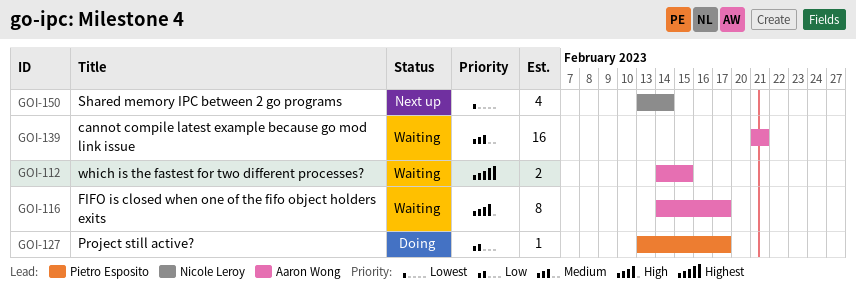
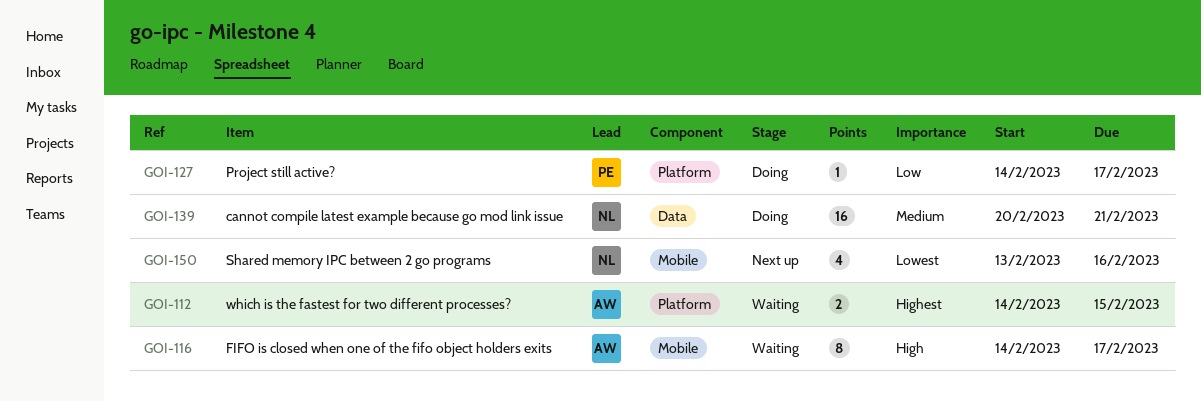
GOI-127, start: Feb 13 -> Feb 14
GOI-139, status: Waiting -> Doing
GOI-139, owner: Aaron Wong -> Nicole Leroy
GOI-139, start: Feb 21 -> Feb 20
GOI-150, due: Feb 14 -> Feb 16

